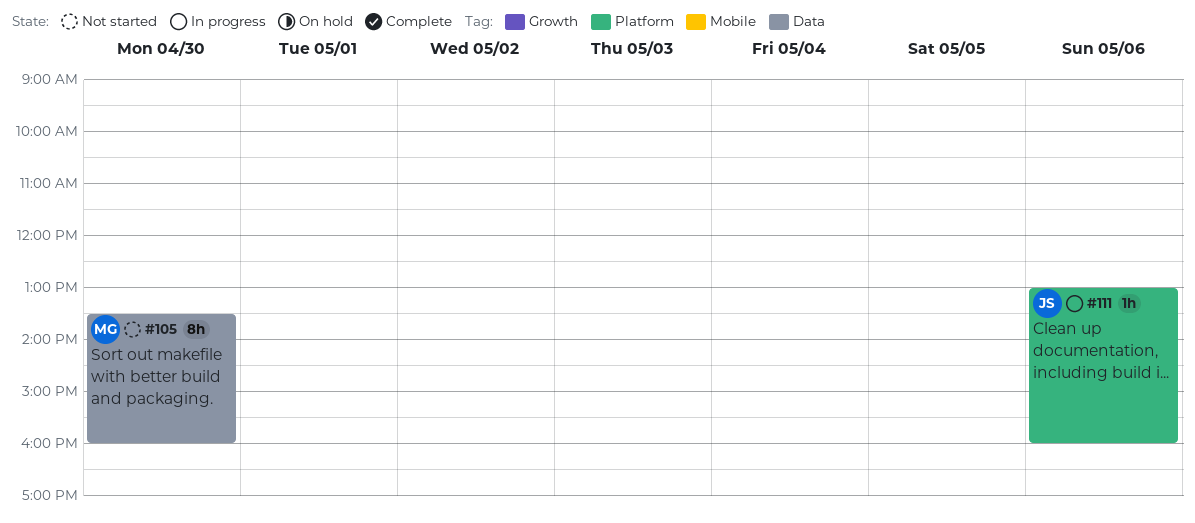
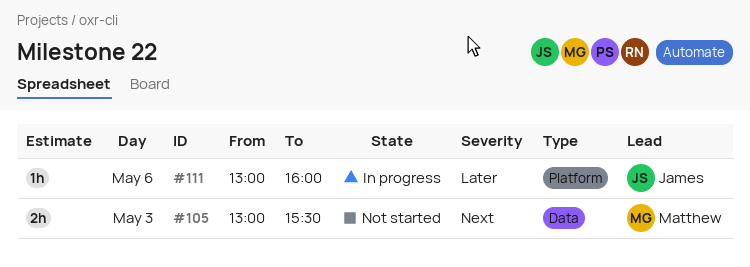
#105, estimate: 8h -> 2h
#105, day: Apr 30 -> May 3
#105, begins: 13:30 -> 13:00
#105, ends: 16:00 -> 15:30

